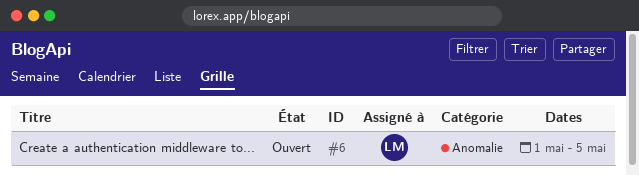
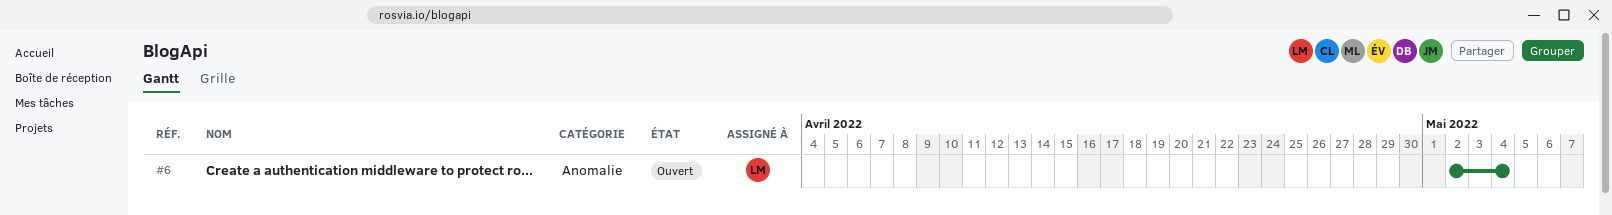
#6, start: May 1 -> May 2
#6, due: May 5 -> May 4

